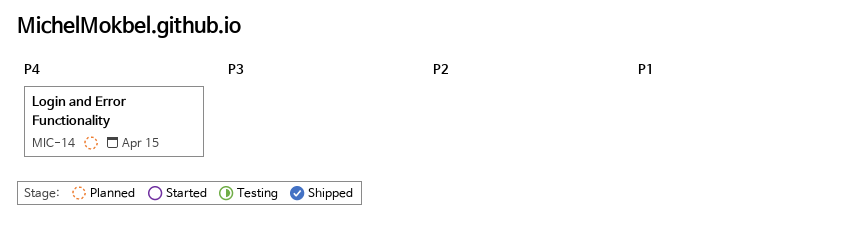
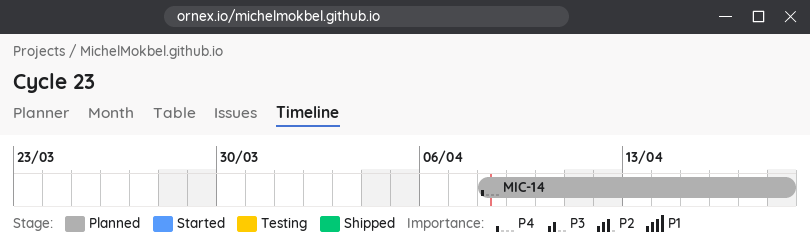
MIC-14, due: Apr 15 -> Apr 18

